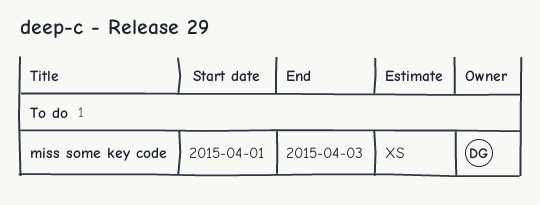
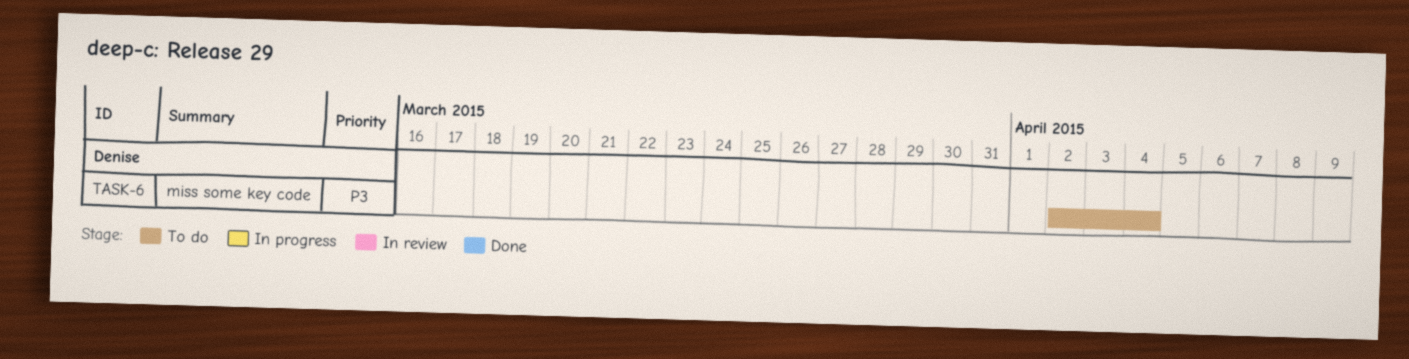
miss some key code, start: Apr 1 -> Apr 2
miss some key code, due: Apr 3 -> Apr 4

